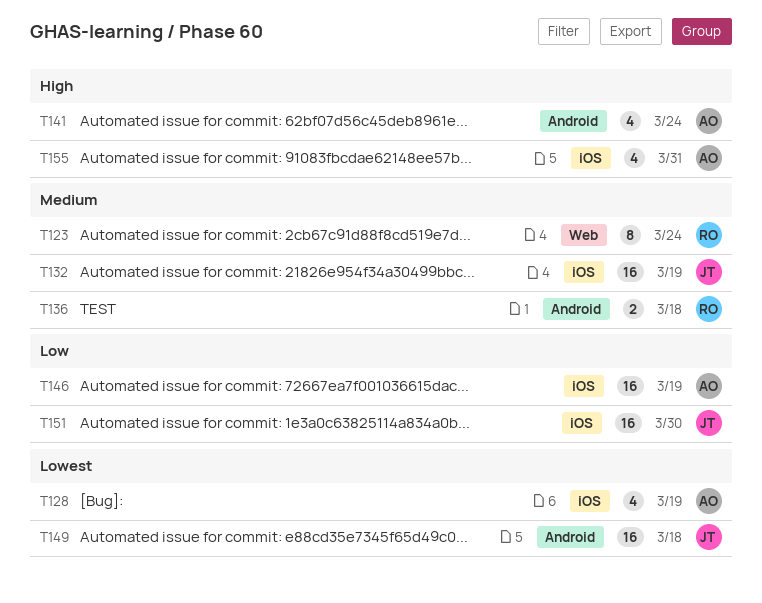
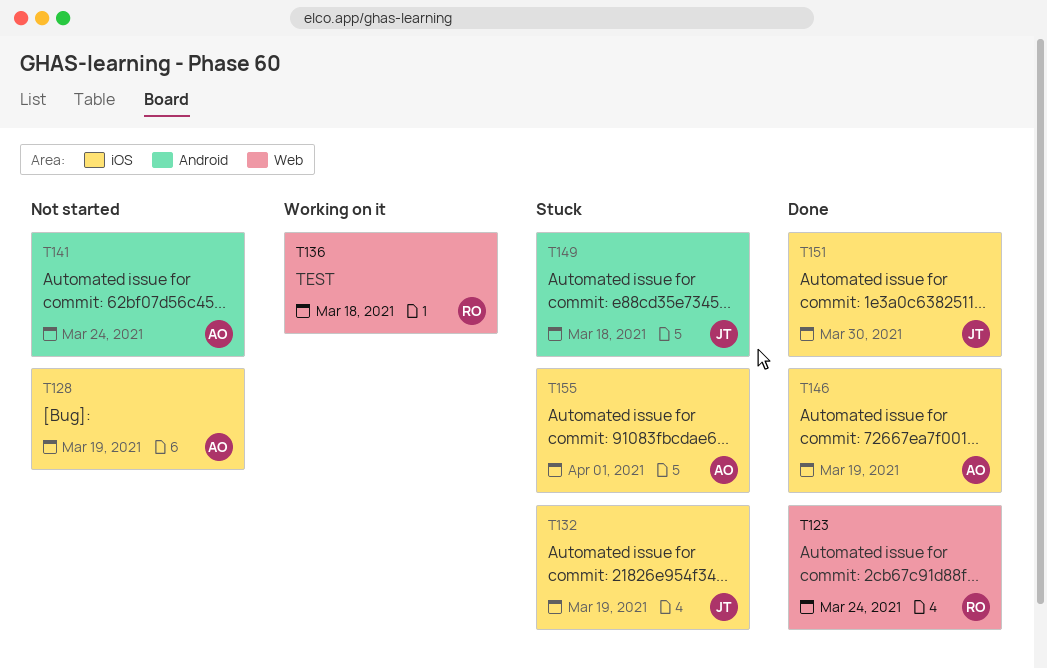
T136, label: Android -> Web
T155, due: Mar 31 -> Apr 1

